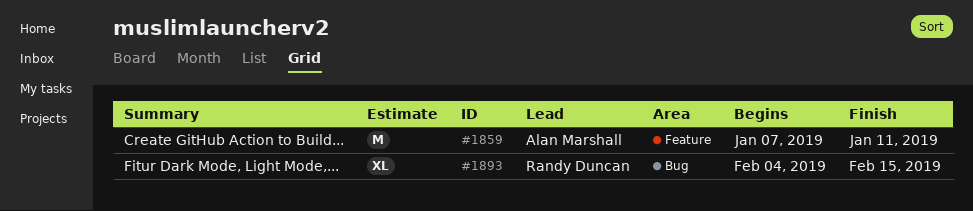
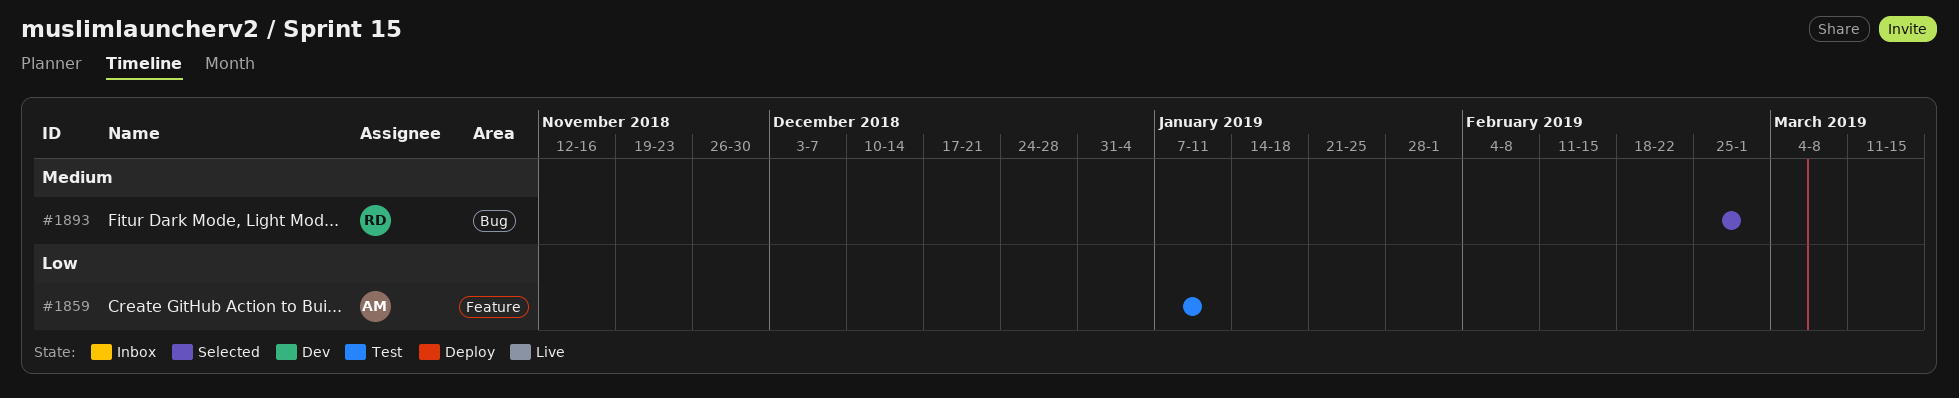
#1893, start: Feb 4 -> Feb 25
#1893, due: Feb 15 -> Mar 1

